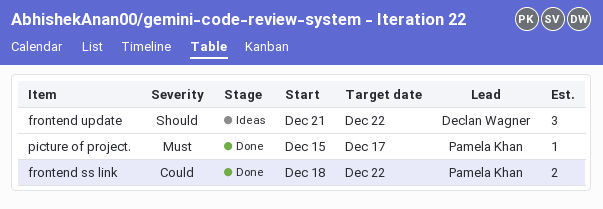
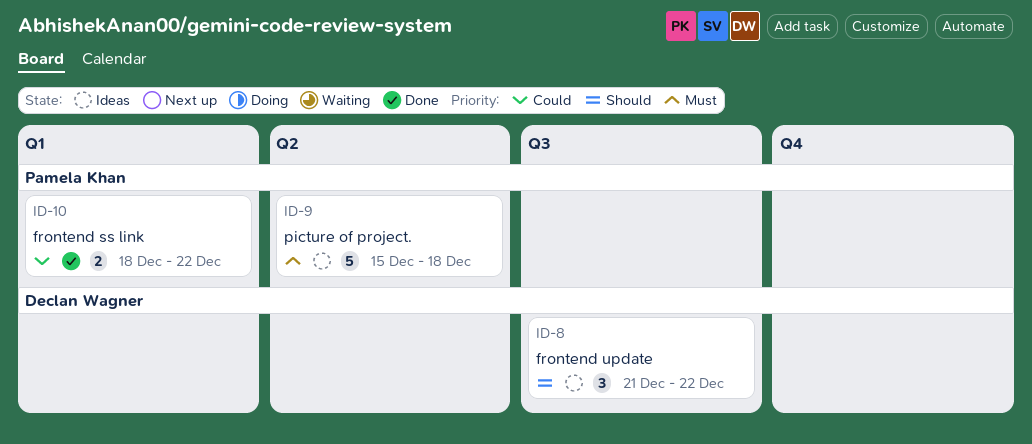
picture of project., status: Done -> Ideas
picture of project., estimate: 1 -> 5
picture of project., due: Dec 17 -> Dec 18

